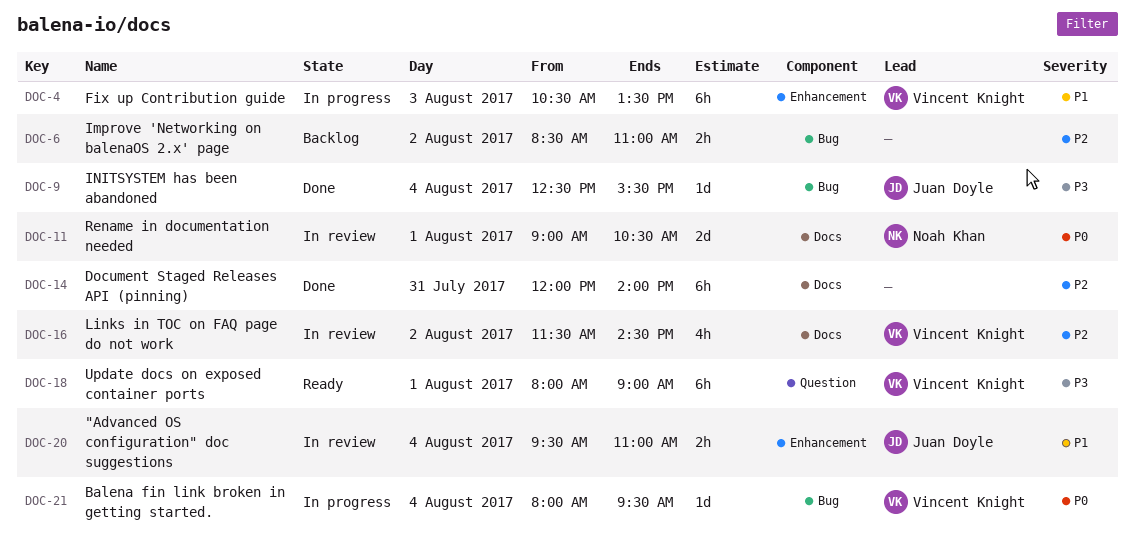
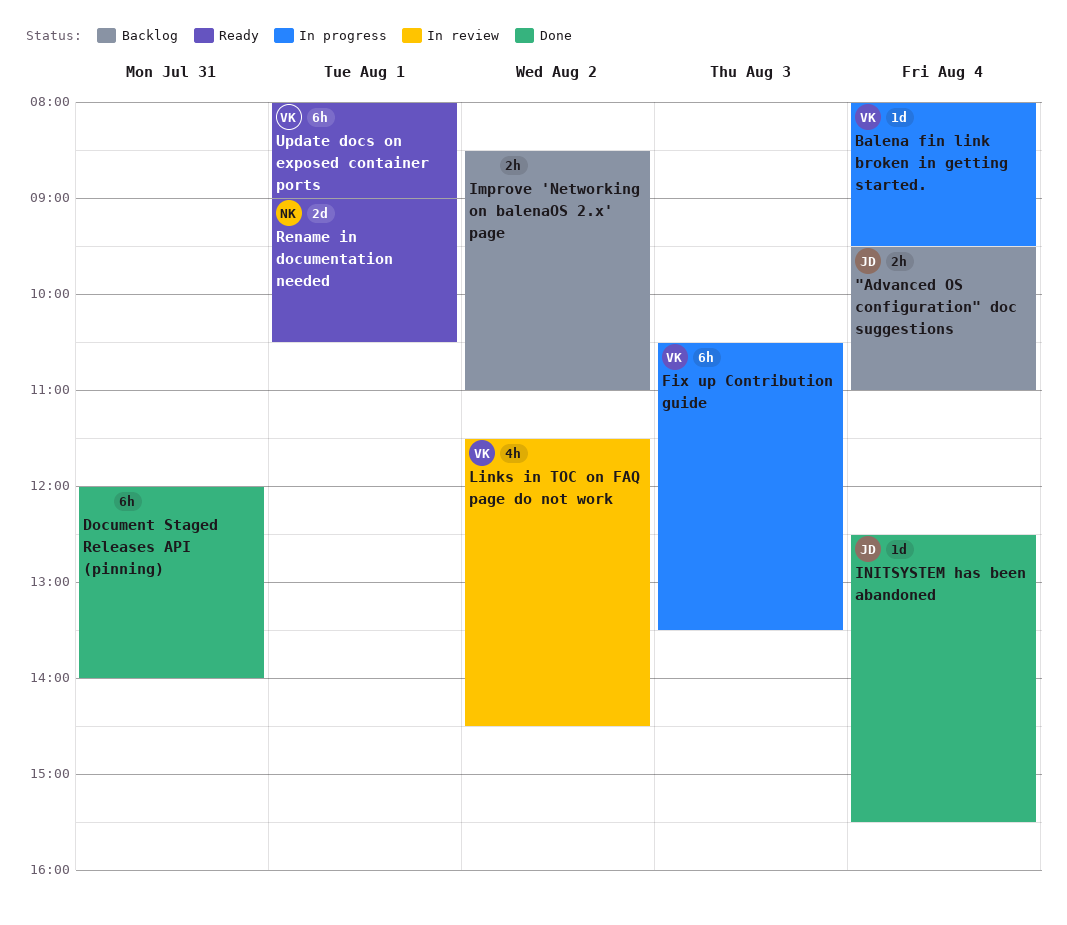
"Advanced OS configuration" doc suggestions, status: In review -> Backlog
Rename in documentation needed, status: In review -> Ready

